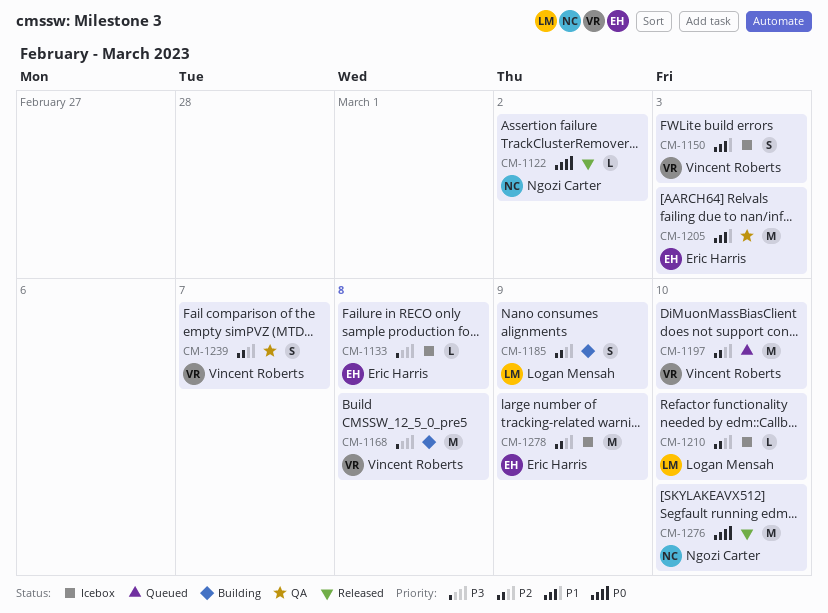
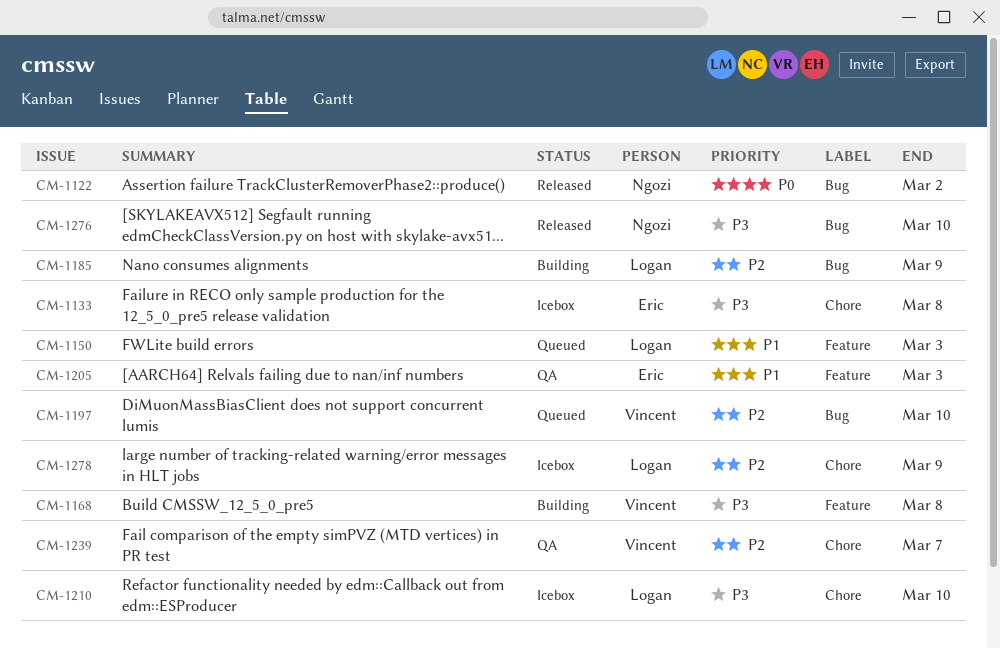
CM-1150, status: Icebox -> Queued
CM-1150, owner: Vincent Roberts -> Logan Mensah
CM-1210, priority: P2 -> P3
CM-1276, priority: P0 -> P3
CM-1278, owner: Eric Harris -> Logan Mensah

